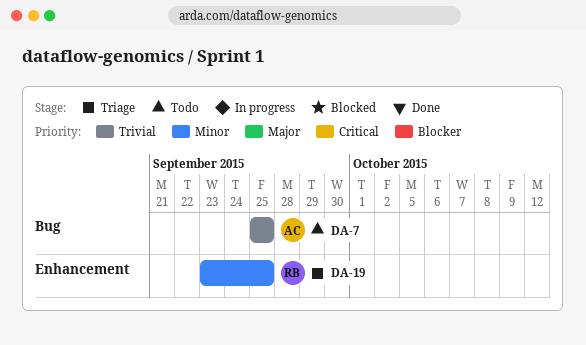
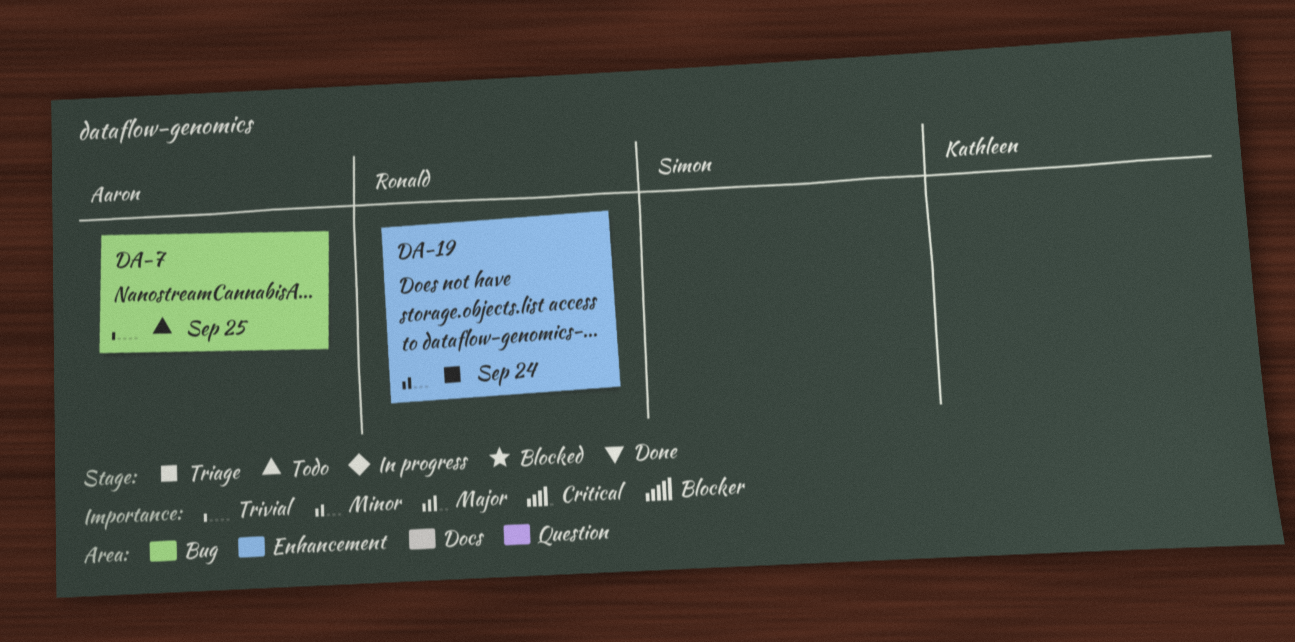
DA-19, due: Sep 25 -> Sep 24

